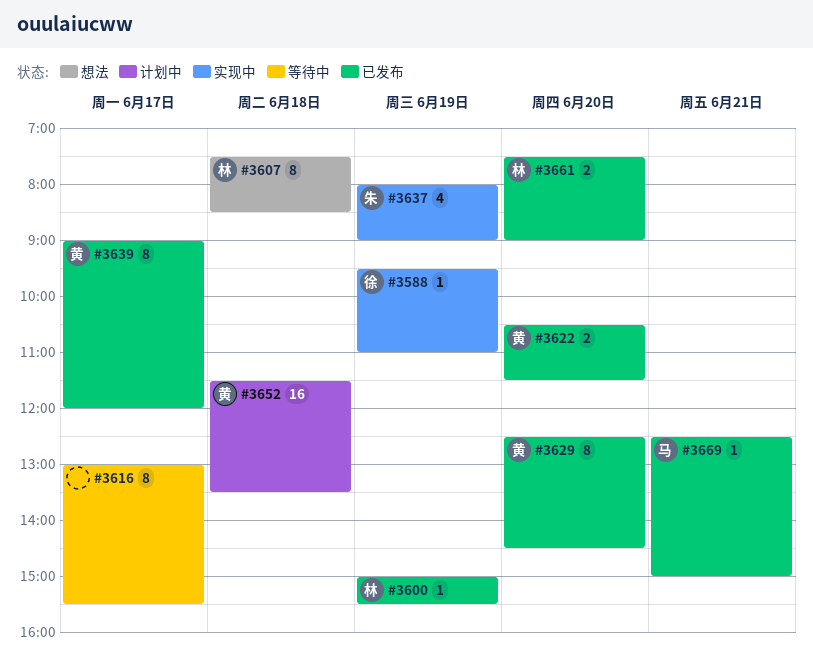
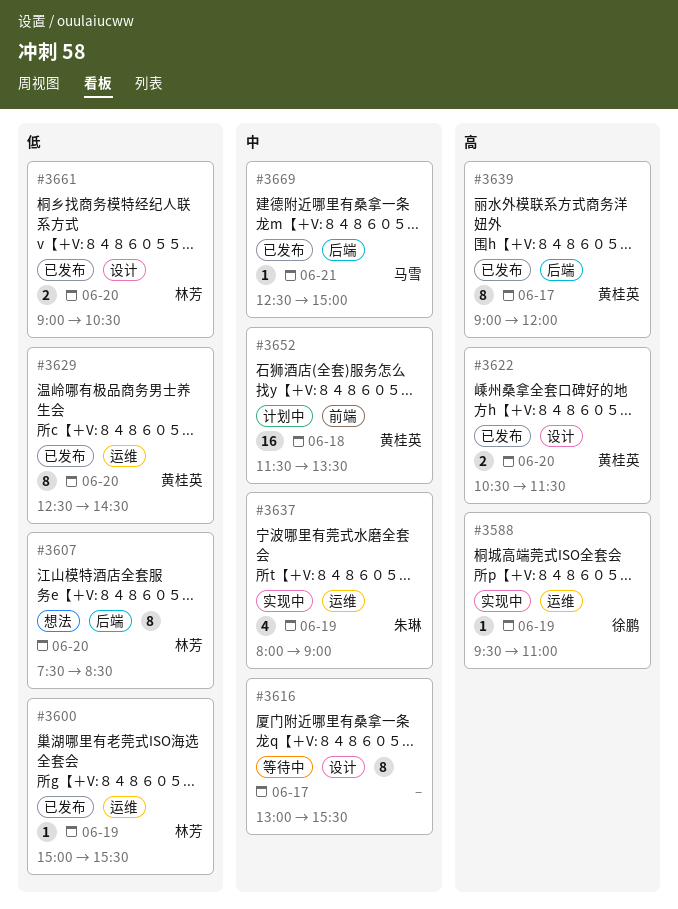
#3607, day: Jun 18 -> Jun 20
#3661, begins: 07:30 -> 09:00
#3661, ends: 09:00 -> 10:30

